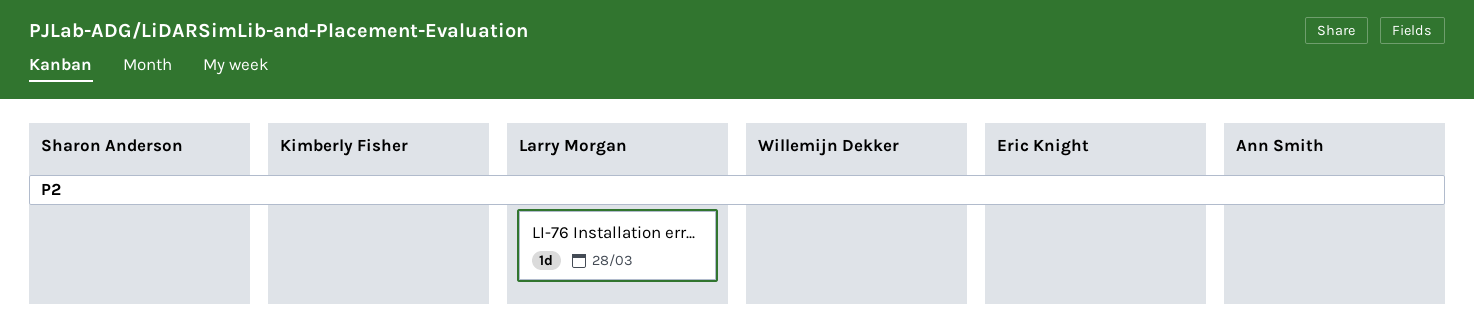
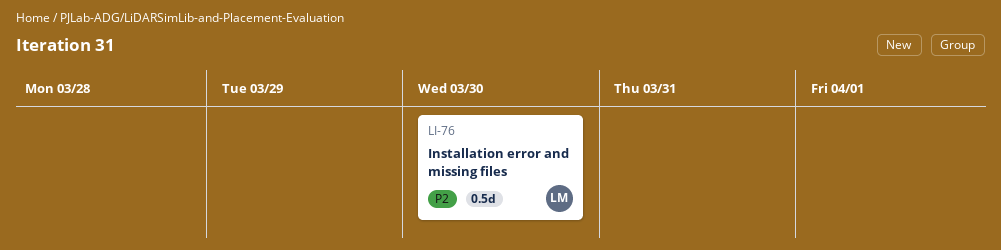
LI-76, estimate: 1d -> 0.5d
LI-76, due: Mar 28 -> Mar 30

